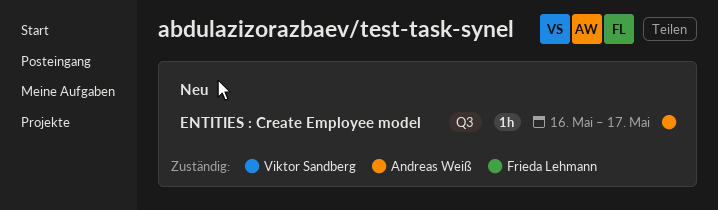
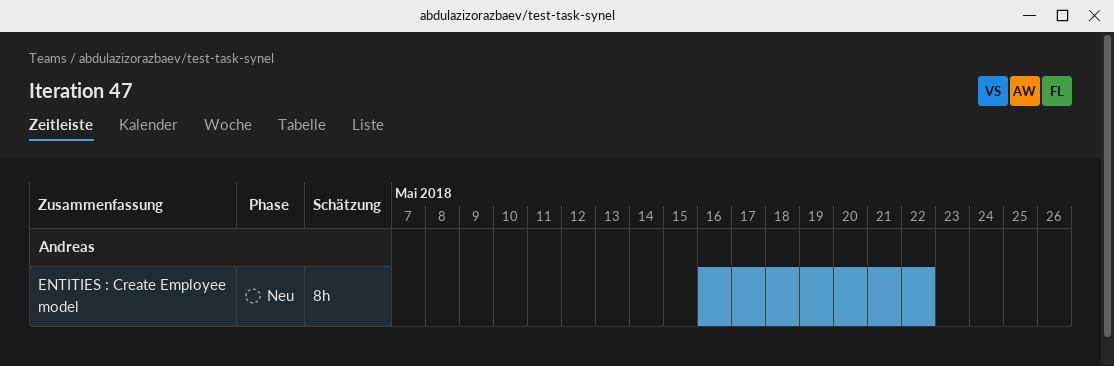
ENTITIES : Create Employee model, estimate: 1h -> 8h
ENTITIES : Create Employee model, due: May 17 -> May 22

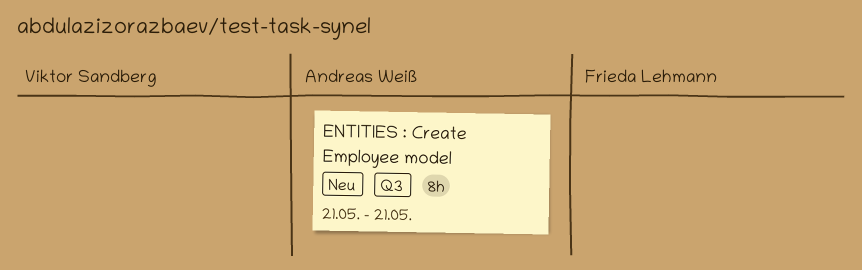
ENTITIES : Create Employee model, start: May 16 -> May 21
ENTITIES : Create Employee model, due: May 22 -> May 21

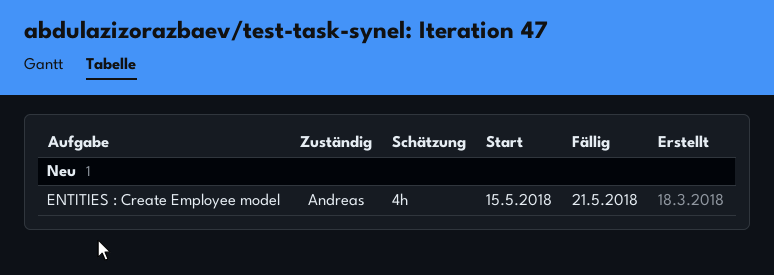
ENTITIES : Create Employee model, estimate: 8h -> 4h
ENTITIES : Create Employee model, start: May 21 -> May 15

